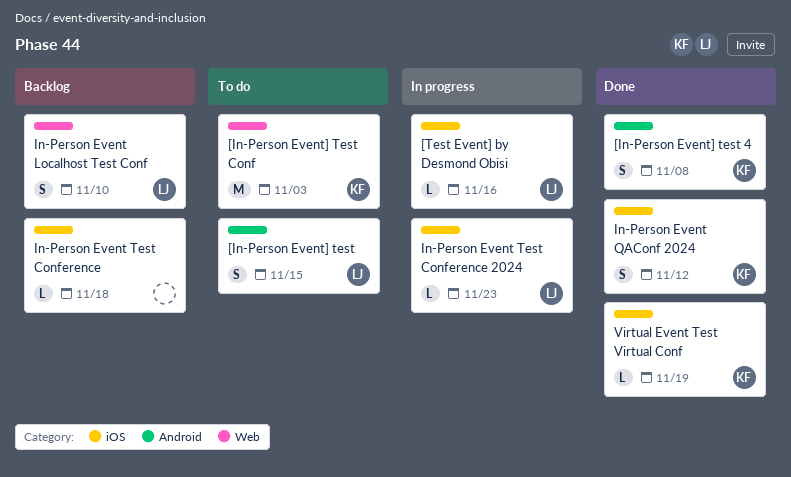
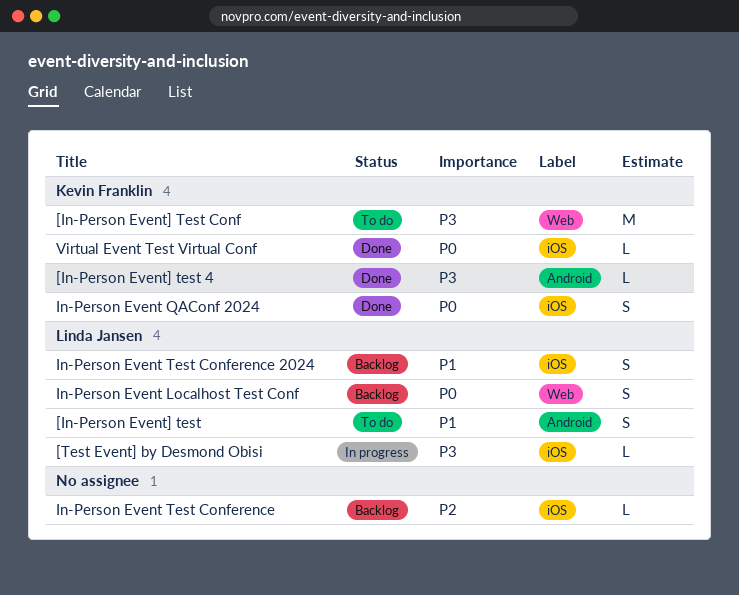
[In-Person Event] test 4, estimate: S -> L
In-Person Event Test Conference 2024, status: In progress -> Backlog
In-Person Event Test Conference 2024, estimate: L -> S

